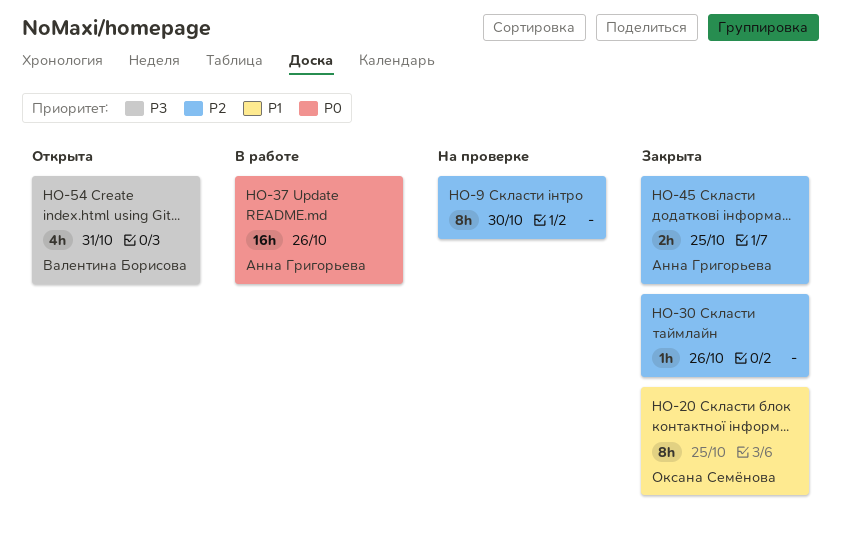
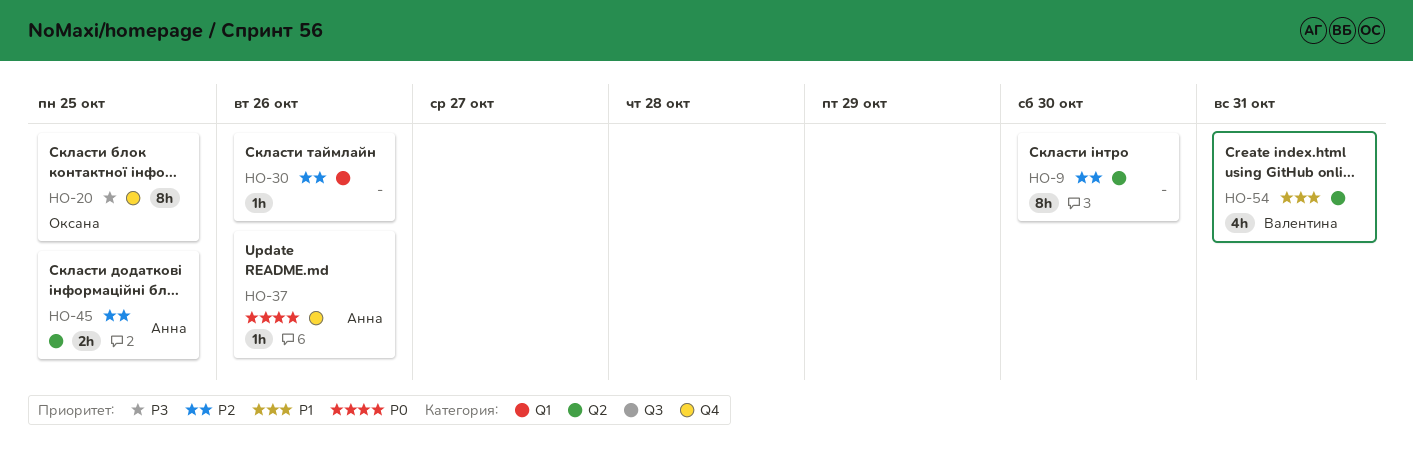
HO-20, priority: P1 -> P3
HO-37, estimate: 16h -> 1h
HO-54, priority: P3 -> P1

